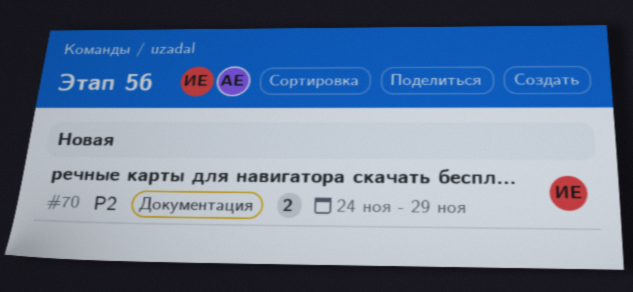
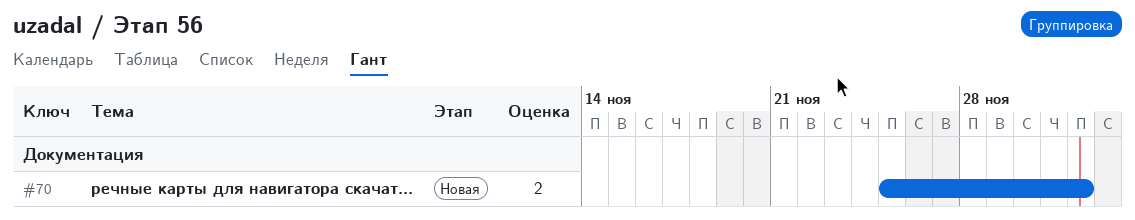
#70, start: Nov 24 -> Nov 25
#70, due: Nov 29 -> Dec 2

